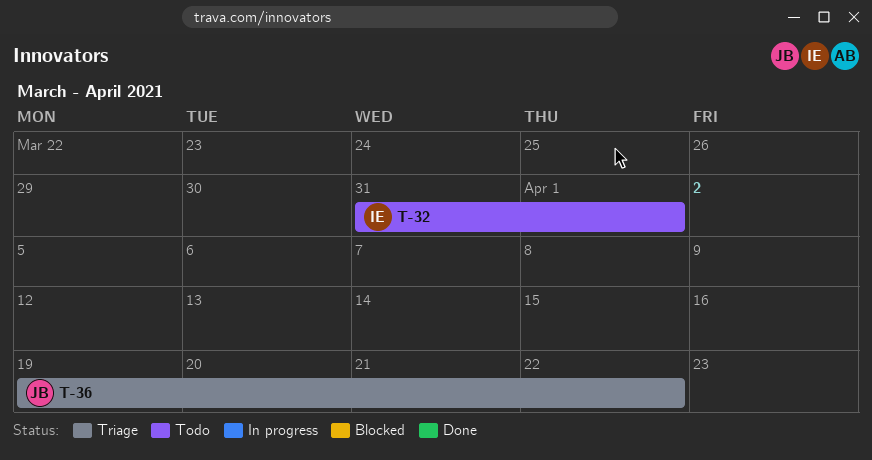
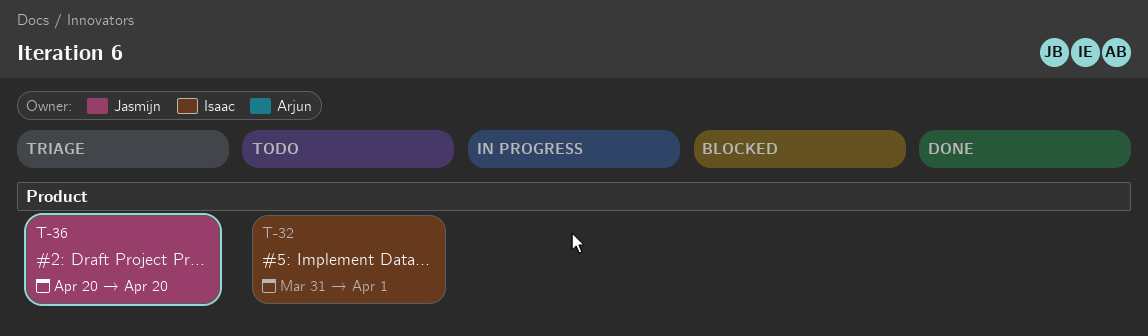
T-36, start: Apr 19 -> Apr 20
T-36, due: Apr 22 -> Apr 20

